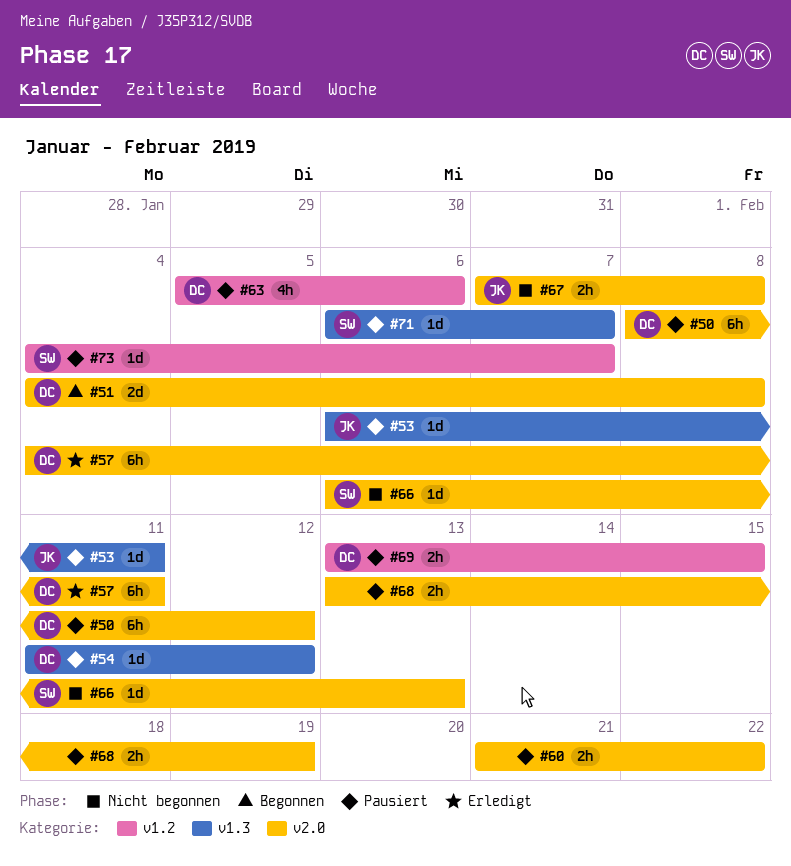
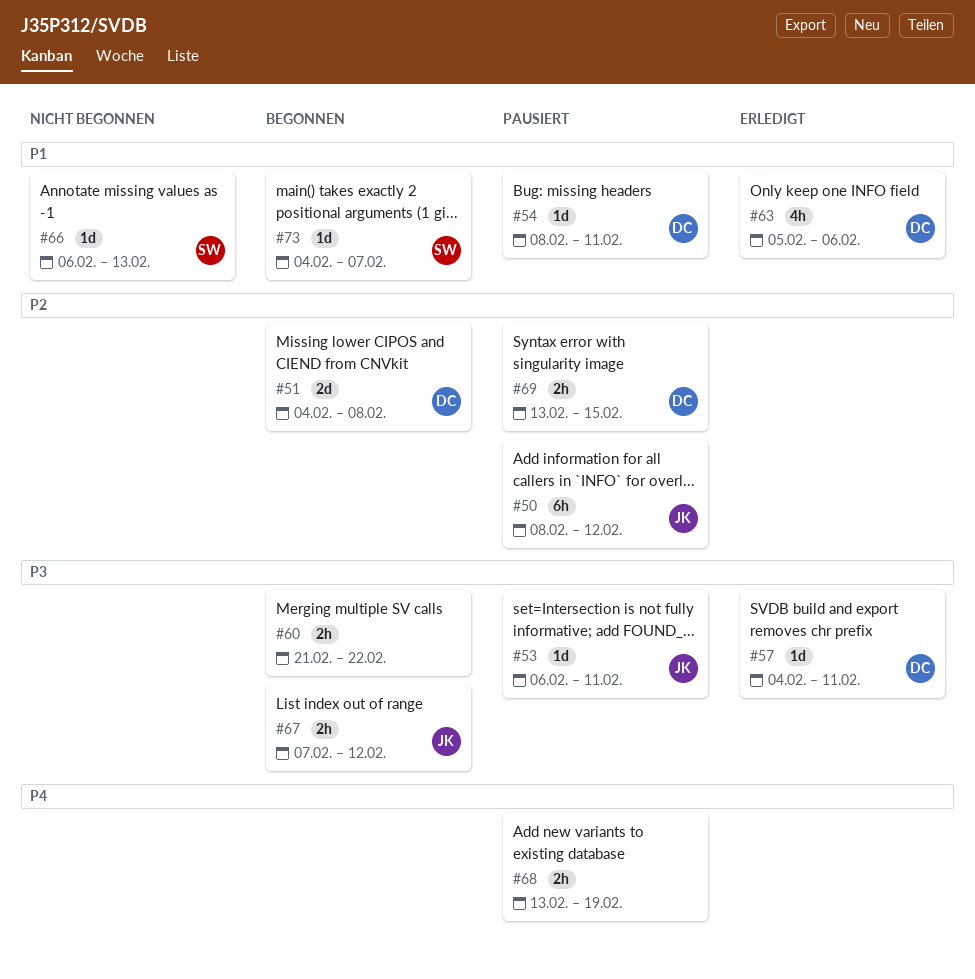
#50, owner: DC -> JK
#54, start: Feb 11 -> Feb 8
#54, due: Feb 12 -> Feb 11
#57, estimate: 6h -> 1d
#60, status: Pausiert -> Begonnen
#63, status: Pausiert -> Erledigt
#67, status: Nicht begonnen -> Begonnen
#67, due: Feb 8 -> Feb 12
#71: present -> none
#73, status: Pausiert -> Begonnen

